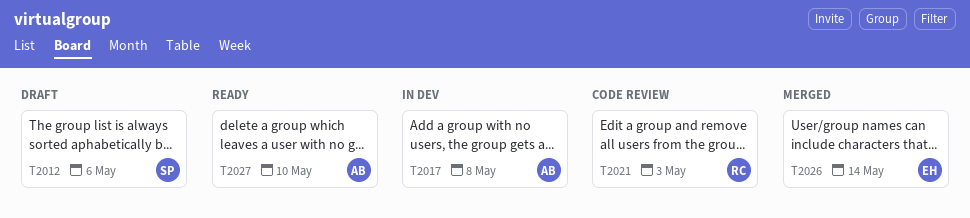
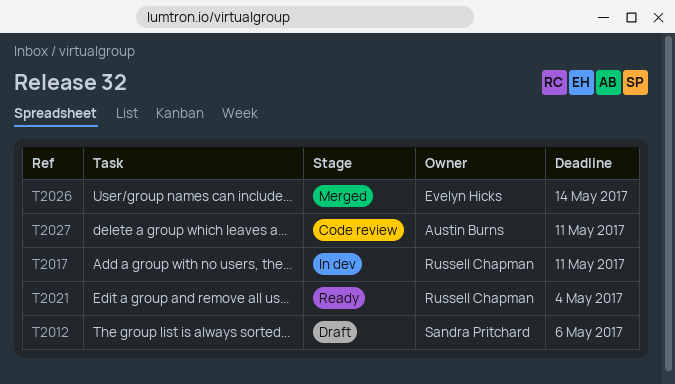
T2017, owner: Austin Burns -> Russell Chapman
T2017, due: May 8 -> May 11
T2021, status: Code review -> Ready
T2021, due: May 3 -> May 4
T2027, status: Ready -> Code review
T2027, due: May 10 -> May 11

